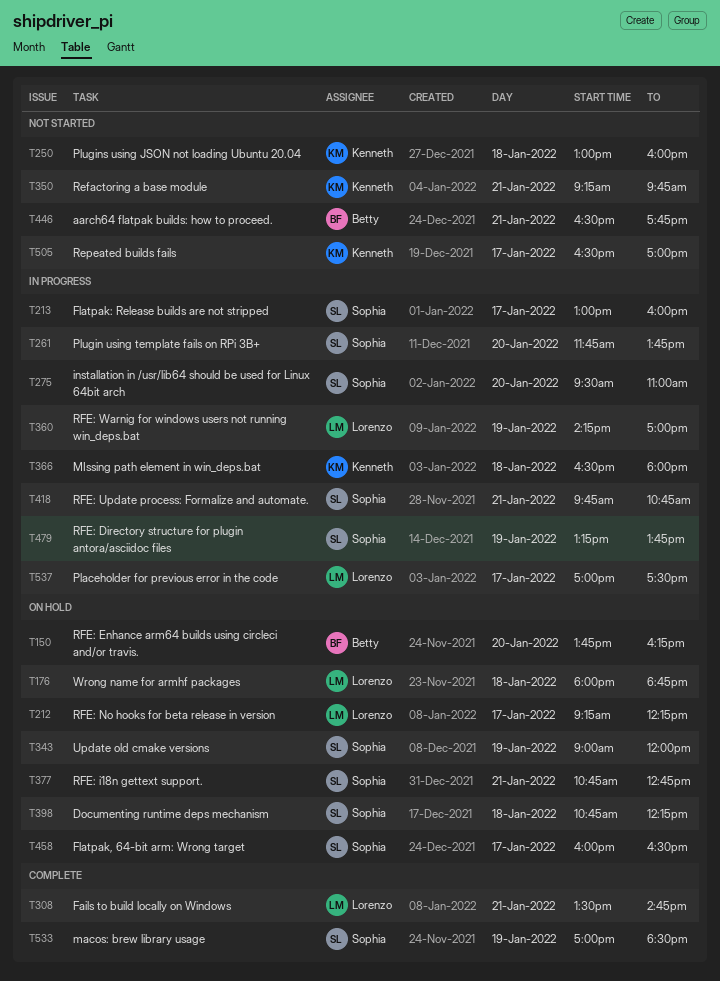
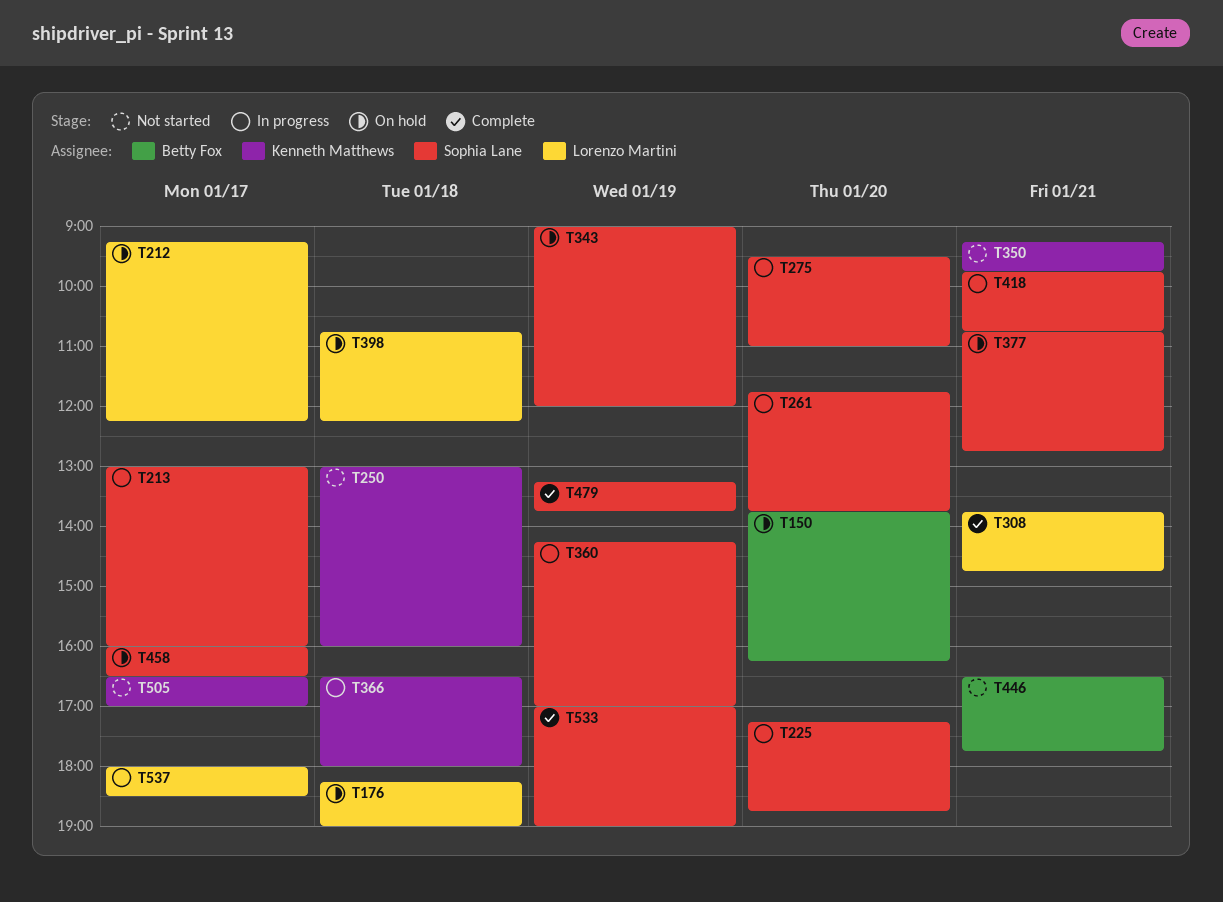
T176, begins: 18:00 -> 18:15
T176, ends: 18:45 -> 19:00
T225: none -> present
T308, begins: 13:30 -> 13:45
T360, owner: Lorenzo Martini -> Sophia Lane
T398, owner: Sophia Lane -> Lorenzo Martini
T479, status: In progress -> Complete
T533, ends: 18:30 -> 19:00
T537, begins: 17:00 -> 18:00
T537, ends: 17:30 -> 18:30

